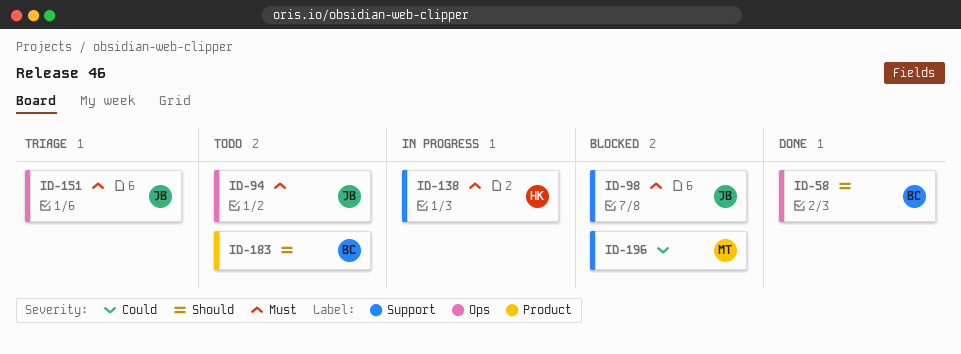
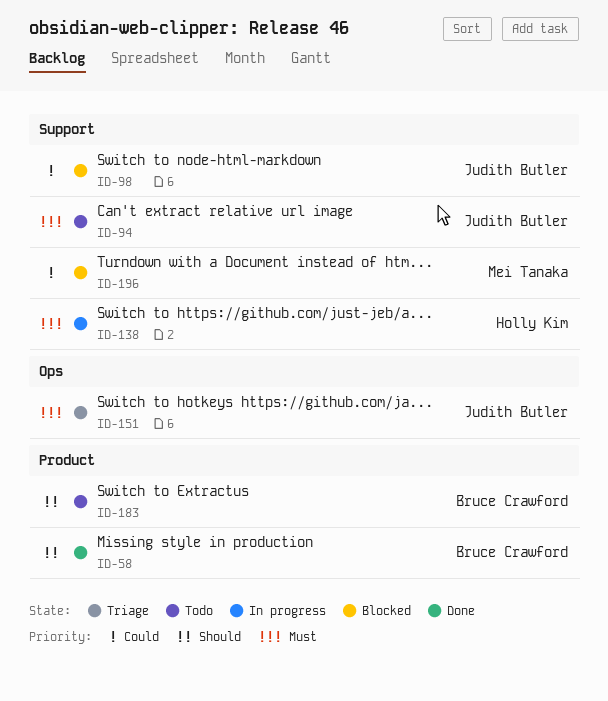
ID-58, label: Ops -> Product
ID-94, label: Ops -> Support
ID-98, priority: Must -> Could

